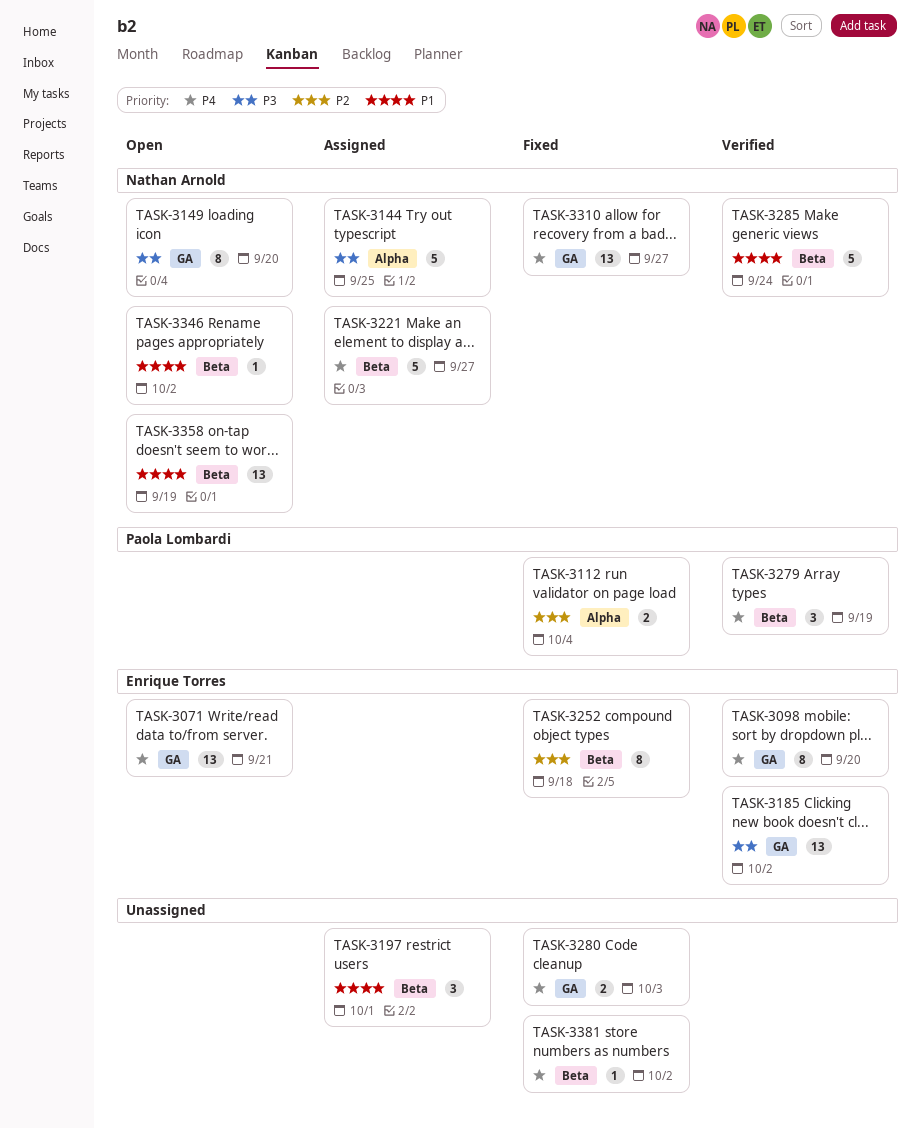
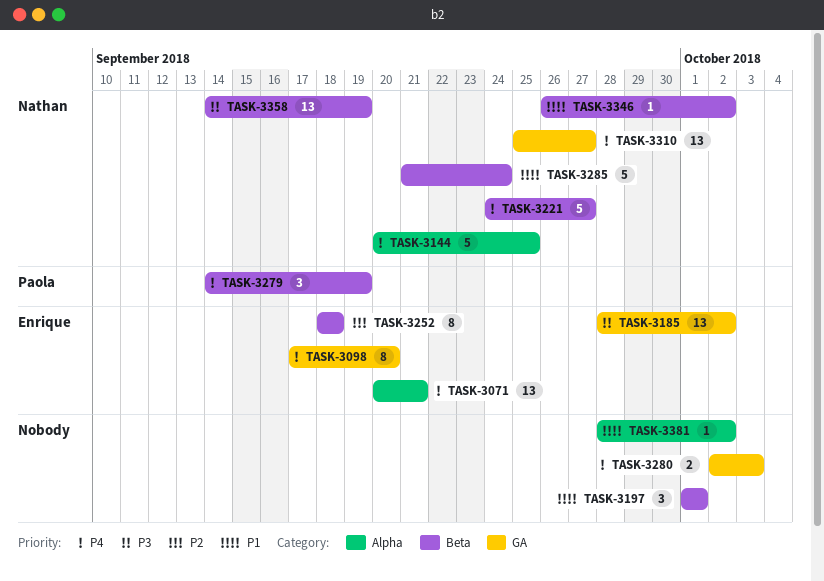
TASK-3071, label: GA -> Alpha
TASK-3112: present -> none
TASK-3144, priority: P3 -> P4
TASK-3149: present -> none
TASK-3358, priority: P1 -> P3
TASK-3381, priority: P4 -> P1
TASK-3381, label: Beta -> Alpha

